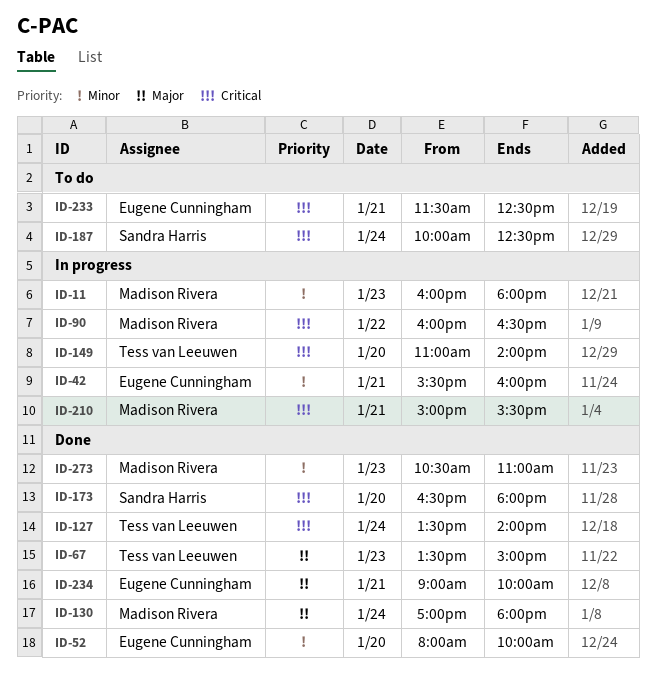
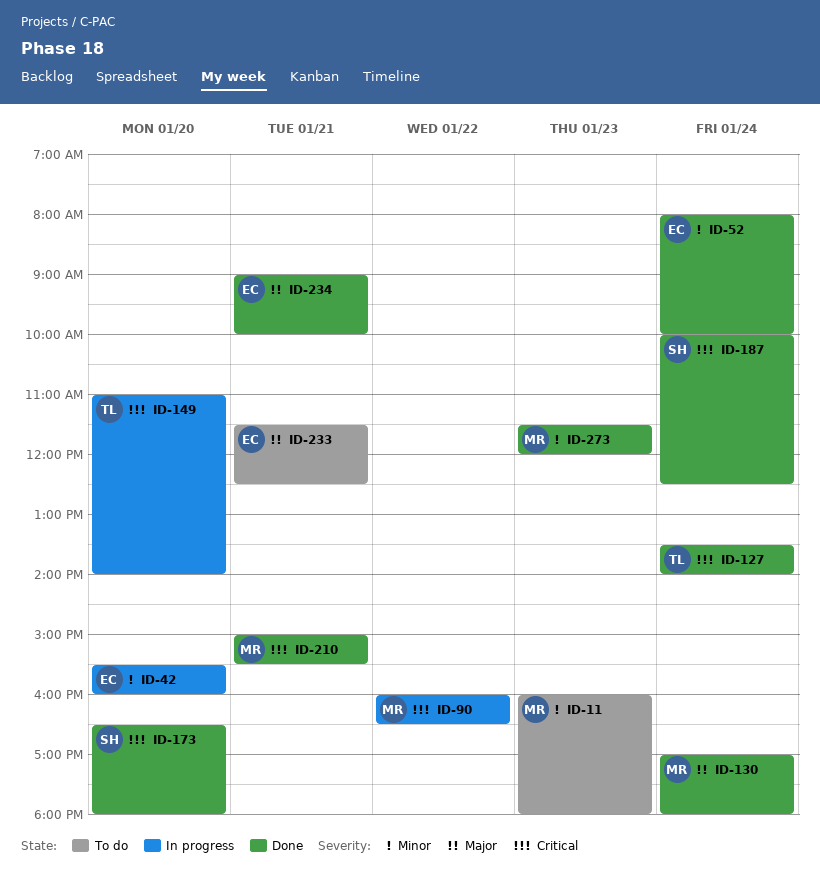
ID-11, status: In progress -> To do
ID-42, day: Jan 21 -> Jan 20
ID-52, day: Jan 20 -> Jan 24
ID-67: present -> none
ID-187, status: To do -> Done
ID-210, status: In progress -> Done
ID-233, priority: Critical -> Major
ID-273, begins: 10:30 -> 11:30
ID-273, ends: 11:00 -> 12:00

